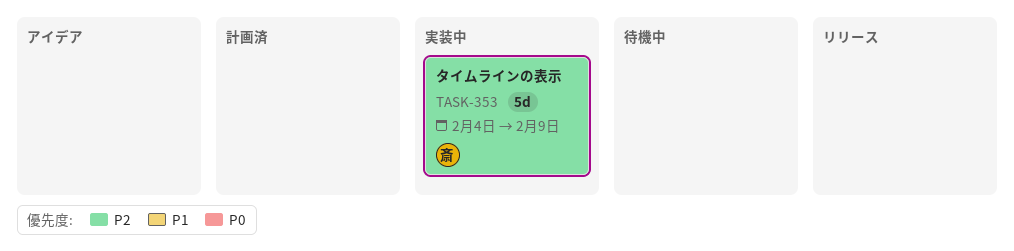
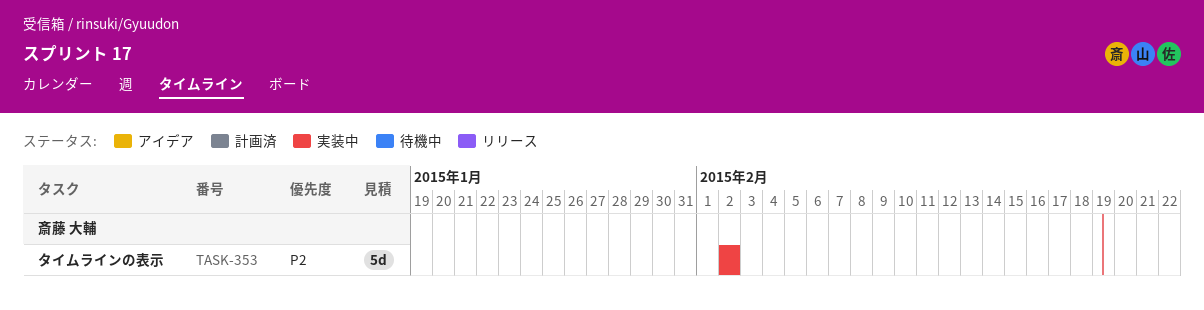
TASK-353, start: Feb 4 -> Feb 2
TASK-353, due: Feb 9 -> Feb 2

